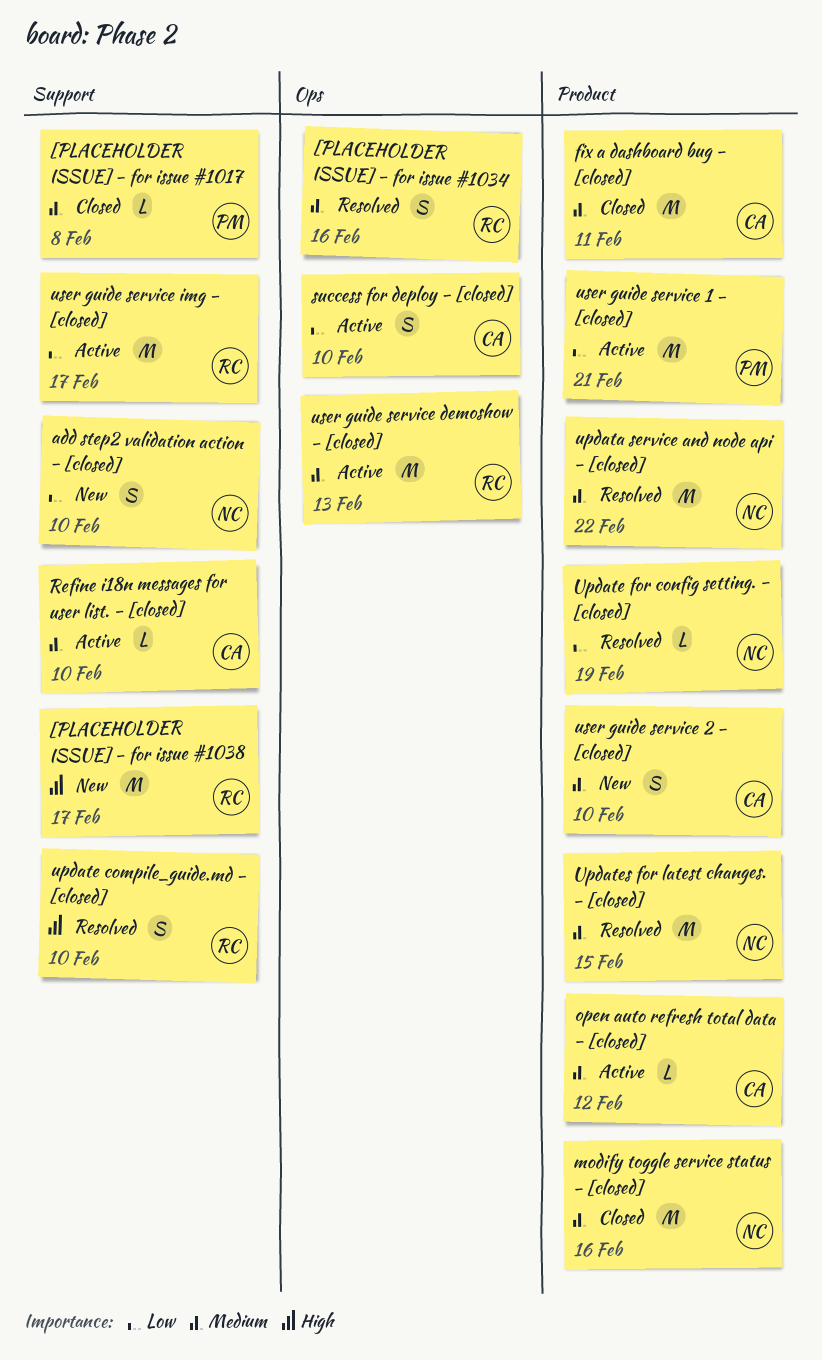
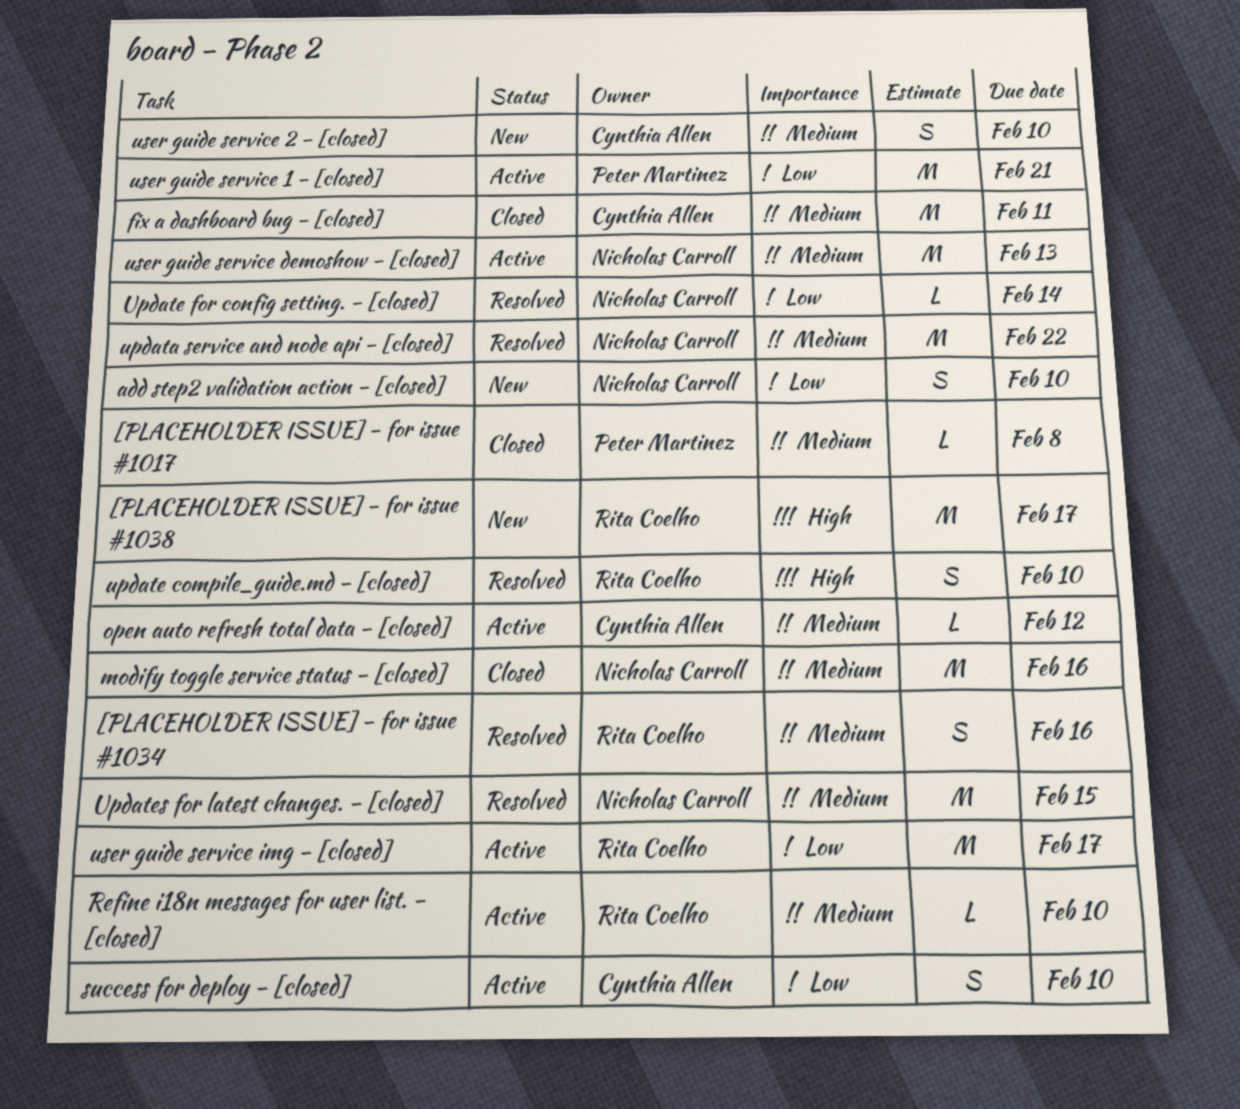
Refine i18n messages for user list. - [closed], owner: Cynthia Allen -> Rita Coelho
Update for config setting. - [closed], due: Feb 19 -> Feb 14
user guide service demoshow - [closed], owner: Rita Coelho -> Nicholas Carroll

